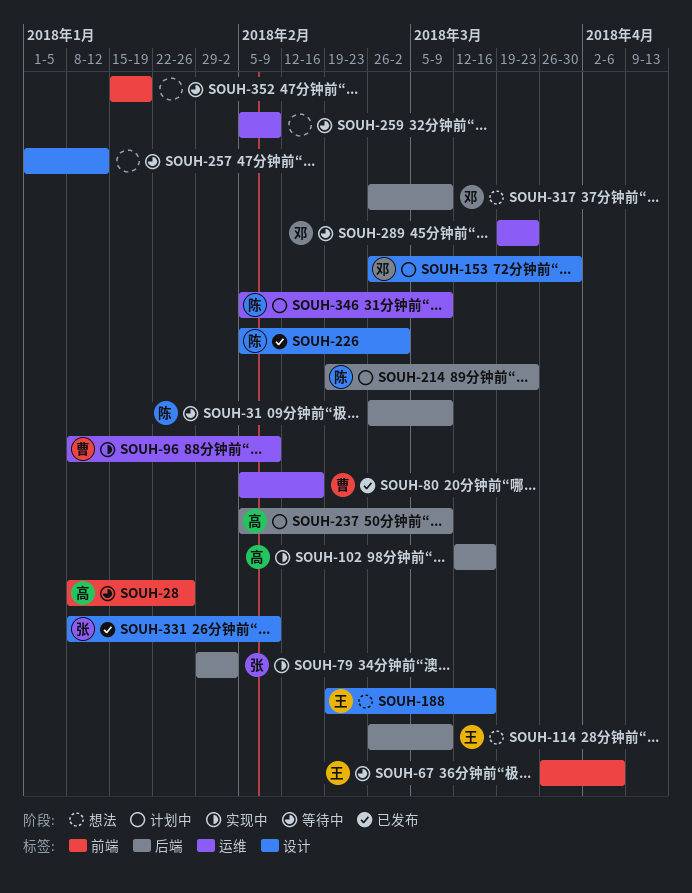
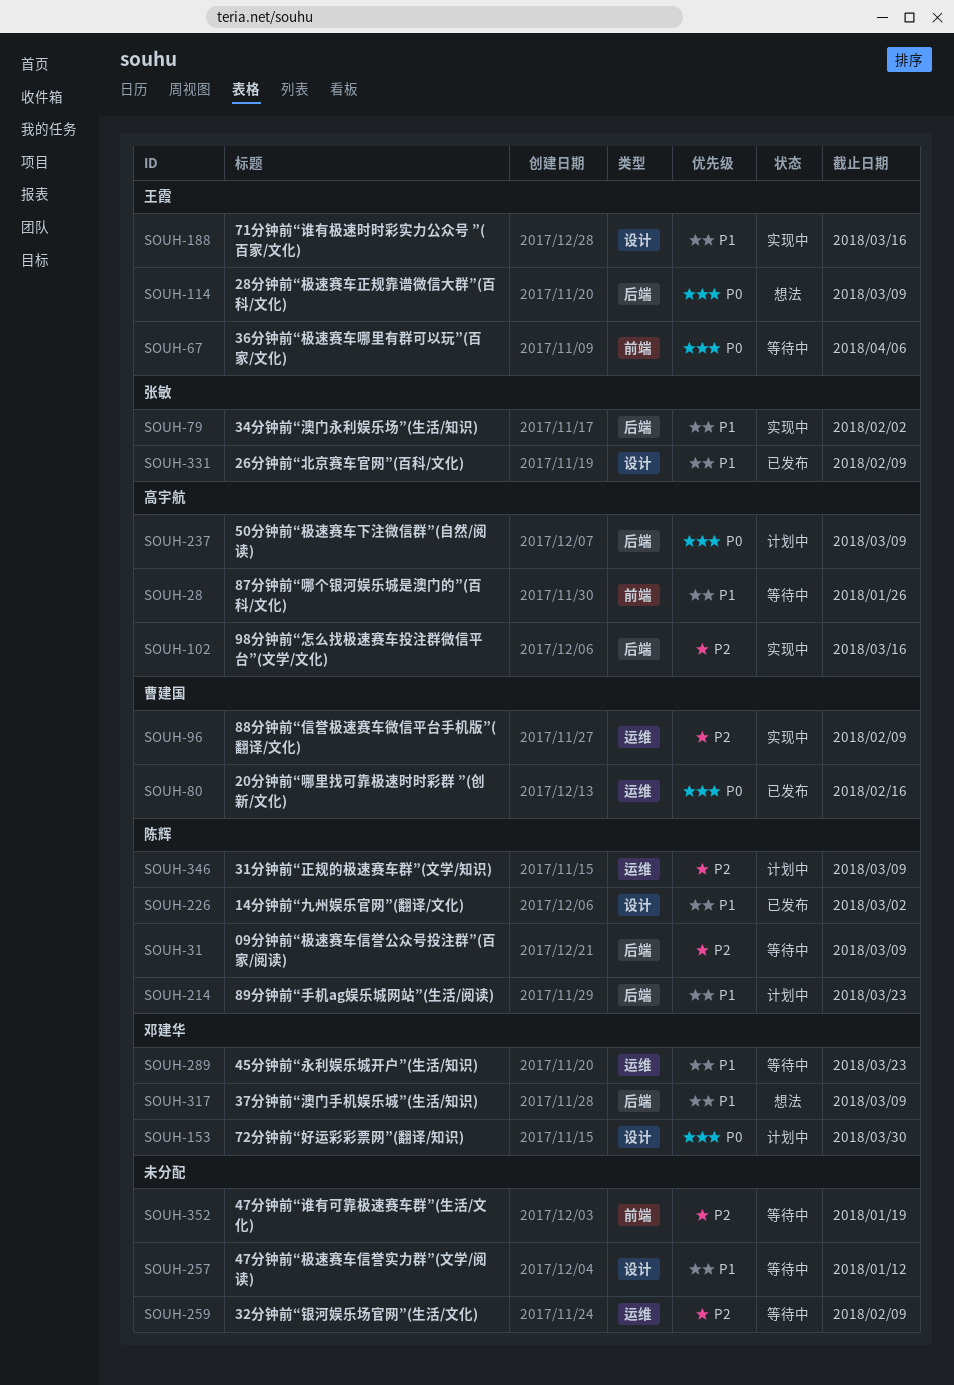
SOUH-188, status: 想法 -> 实现中

